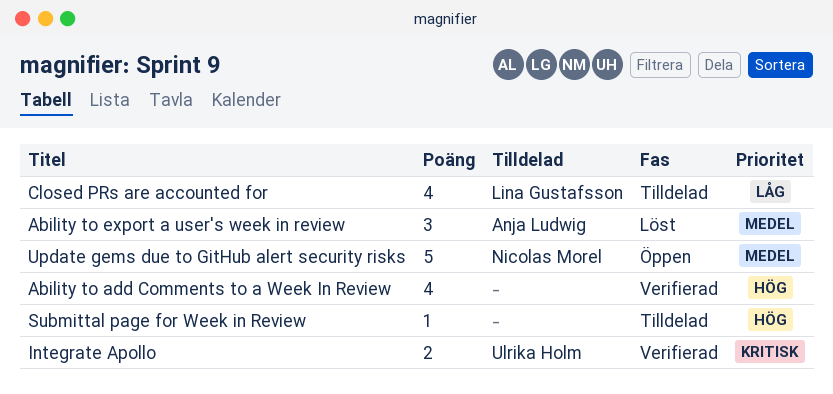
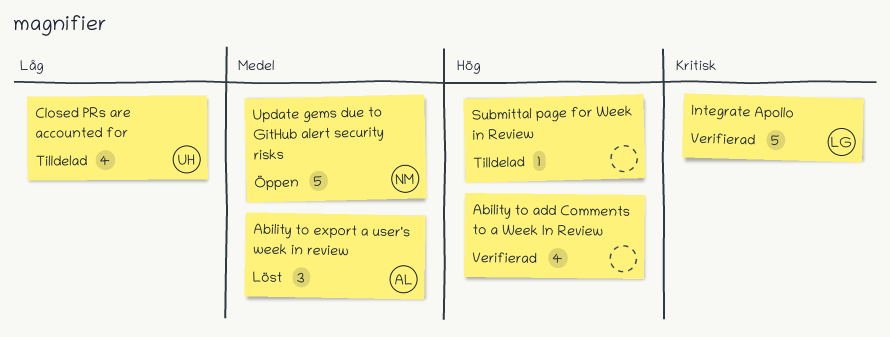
Closed PRs are accounted for, owner: Lina Gustafsson -> Ulrika Holm
Integrate Apollo, owner: Ulrika Holm -> Lina Gustafsson
Integrate Apollo, estimate: 2 -> 5

